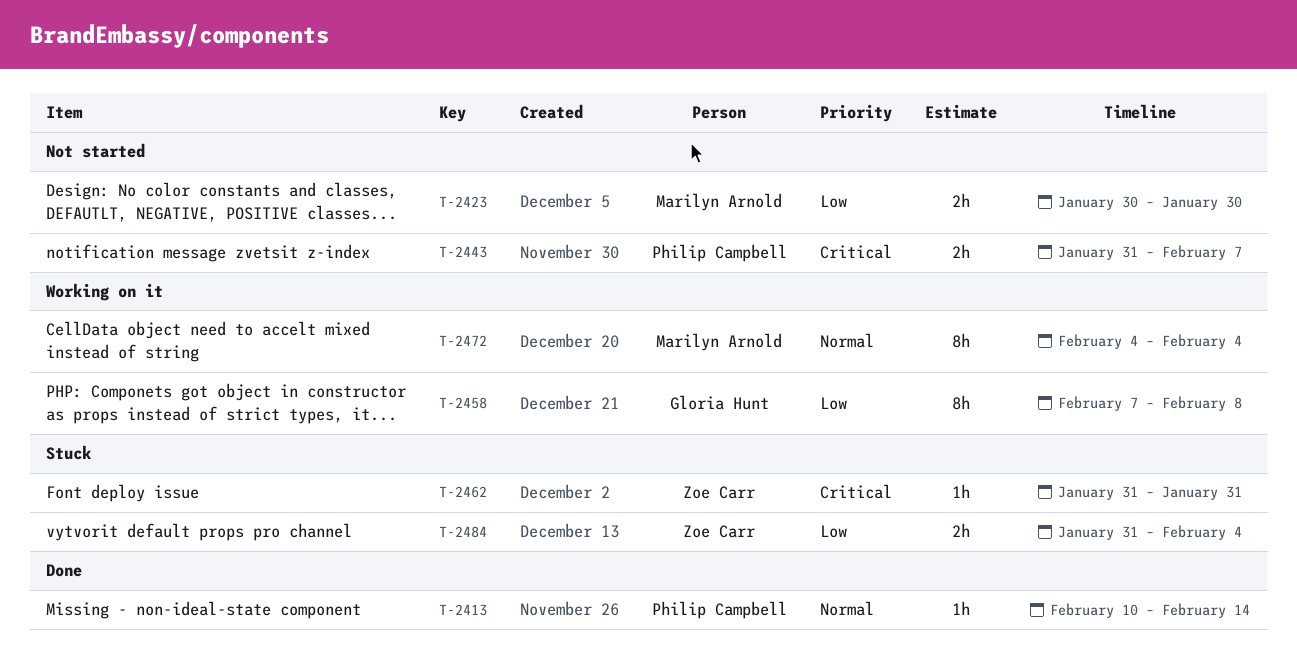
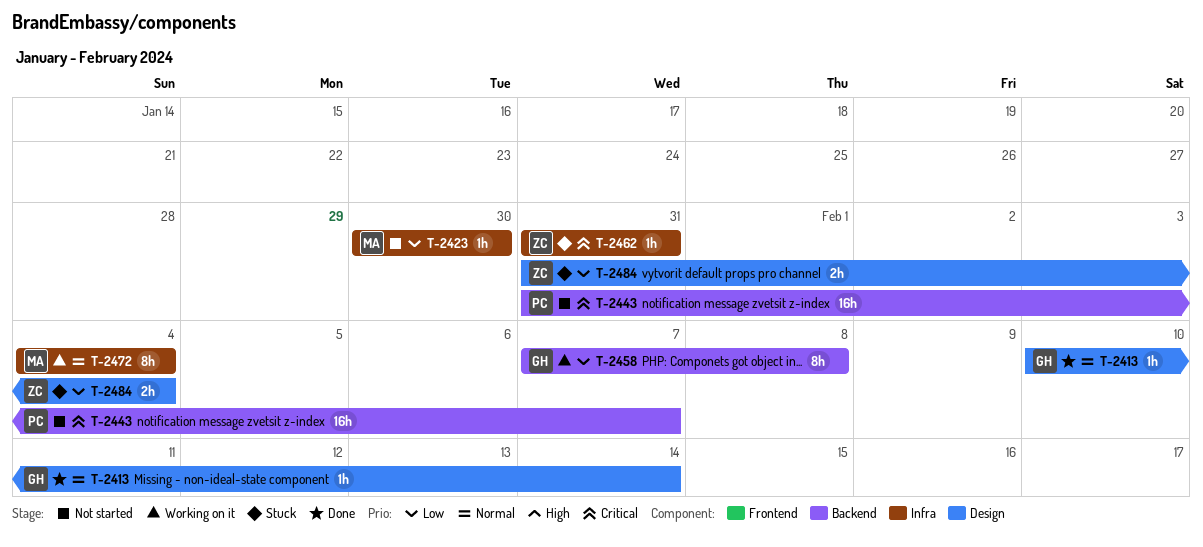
T-2413, owner: Philip Campbell -> Gloria Hunt
T-2423, estimate: 2h -> 1h
T-2443, estimate: 2h -> 16h

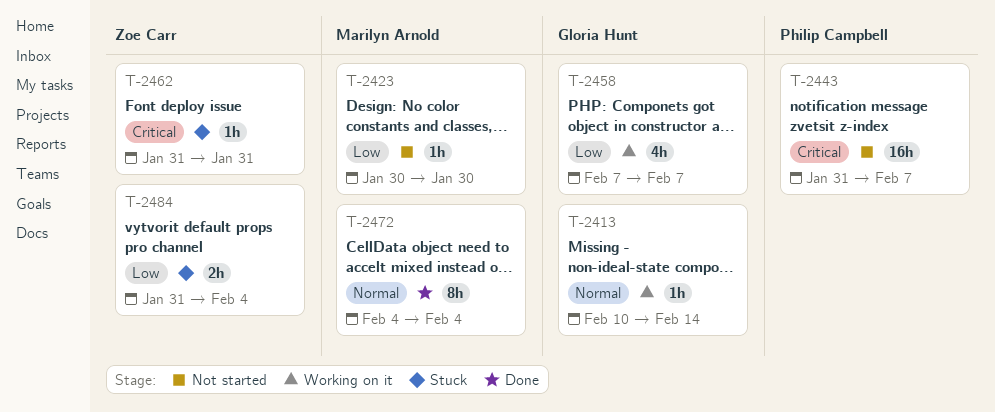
T-2413, status: Done -> Working on it
T-2458, estimate: 8h -> 4h
T-2458, due: Feb 8 -> Feb 7
T-2472, status: Working on it -> Done

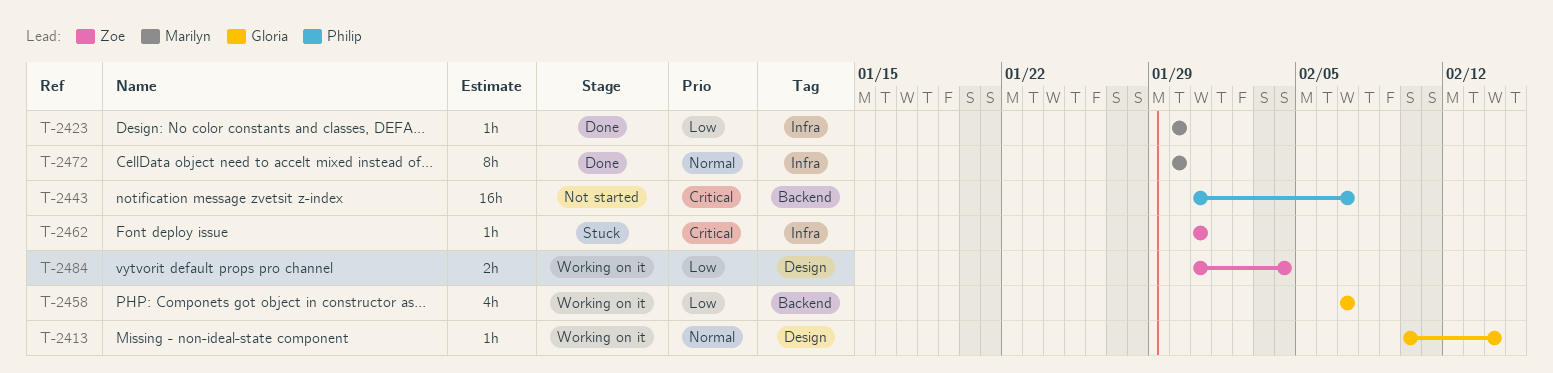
T-2423, status: Not started -> Done
T-2472, start: Feb 4 -> Jan 30
T-2472, due: Feb 4 -> Jan 30
T-2484, status: Stuck -> Working on it

